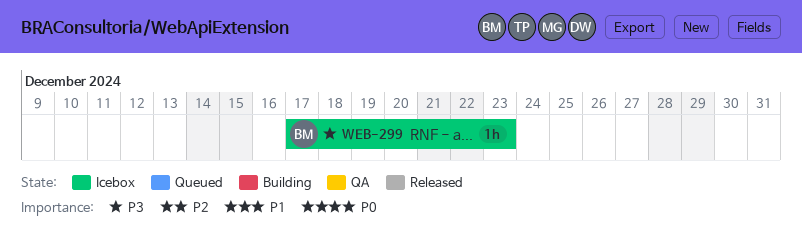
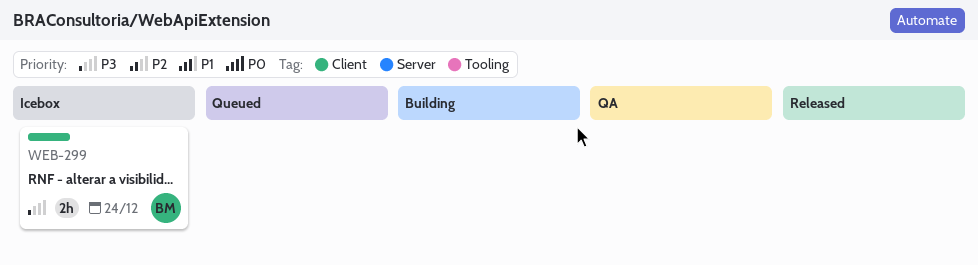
WEB-299, estimate: 1h -> 2h
WEB-299, due: Dec 23 -> Dec 24

